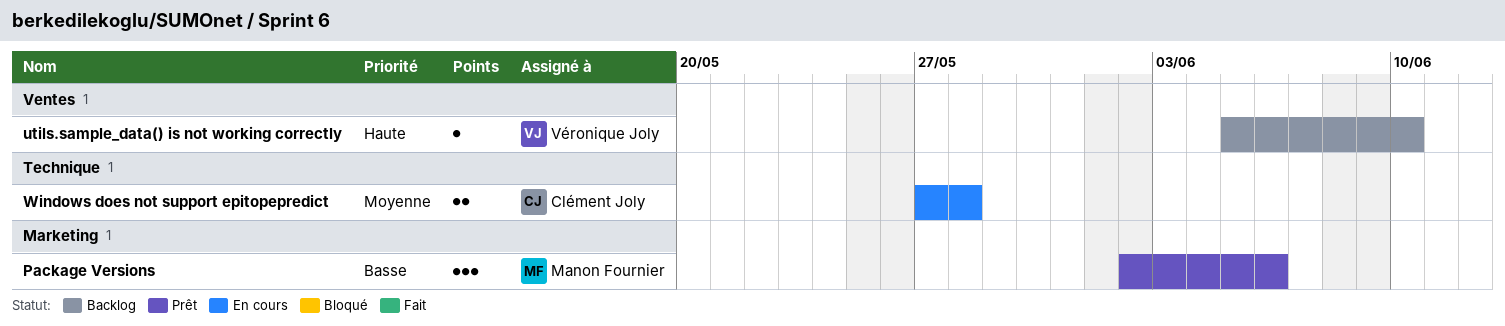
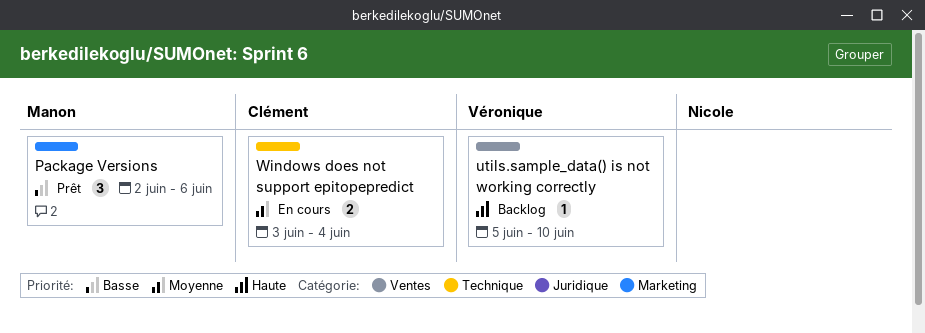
Windows does not support epitopepredict, start: May 27 -> Jun 3
Windows does not support epitopepredict, due: May 28 -> Jun 4

